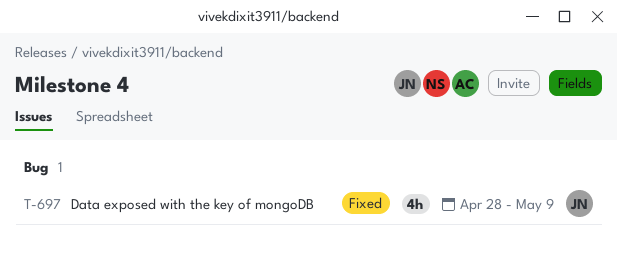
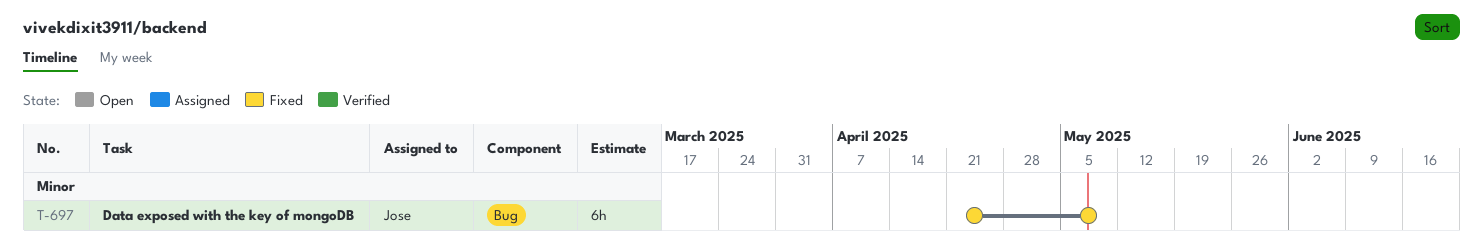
T-697, estimate: 4h -> 6h
T-697, start: Apr 28 -> Apr 21

